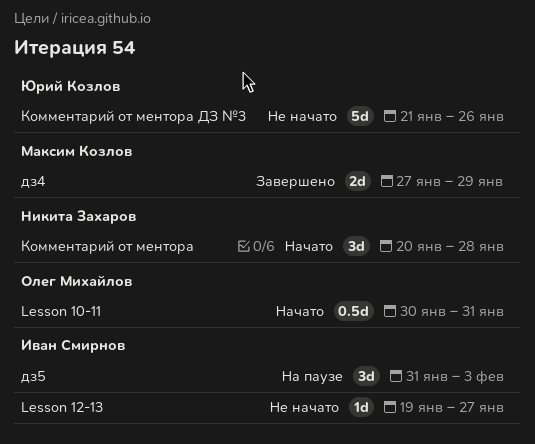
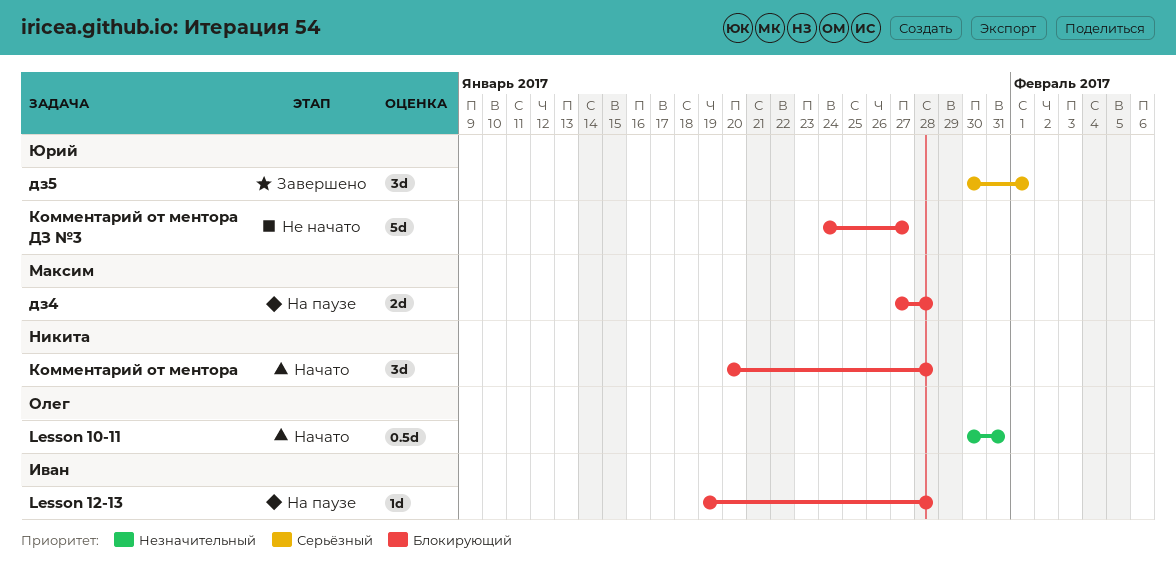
Lesson 12-13, status: Не начато -> На паузе
Lesson 12-13, due: Jan 27 -> Jan 28
дз4, status: Завершено -> На паузе
дз4, due: Jan 29 -> Jan 28
дз5, status: На паузе -> Завершено
дз5, owner: Иван Смирнов -> Юрий Козлов
дз5, start: Jan 31 -> Jan 30
дз5, due: Feb 3 -> Feb 1
Комментарий от ментора ДЗ №3, start: Jan 21 -> Jan 24
Комментарий от ментора ДЗ №3, due: Jan 26 -> Jan 27

